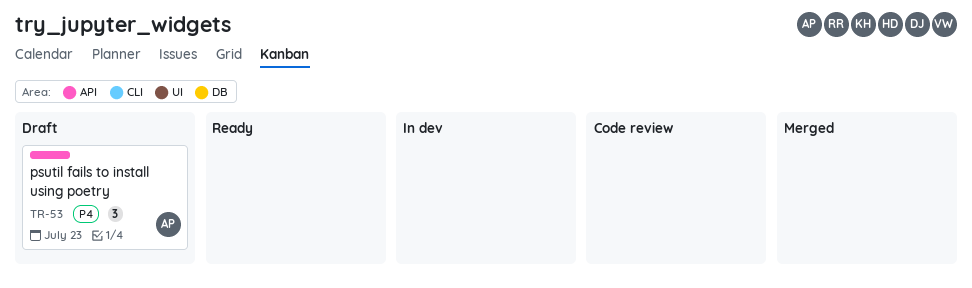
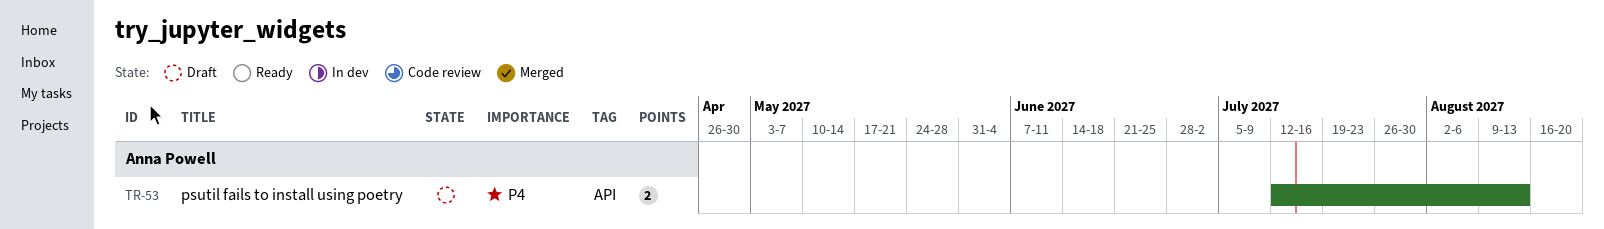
TR-53, estimate: 3 -> 2
TR-53, due: Jul 23 -> Aug 13

